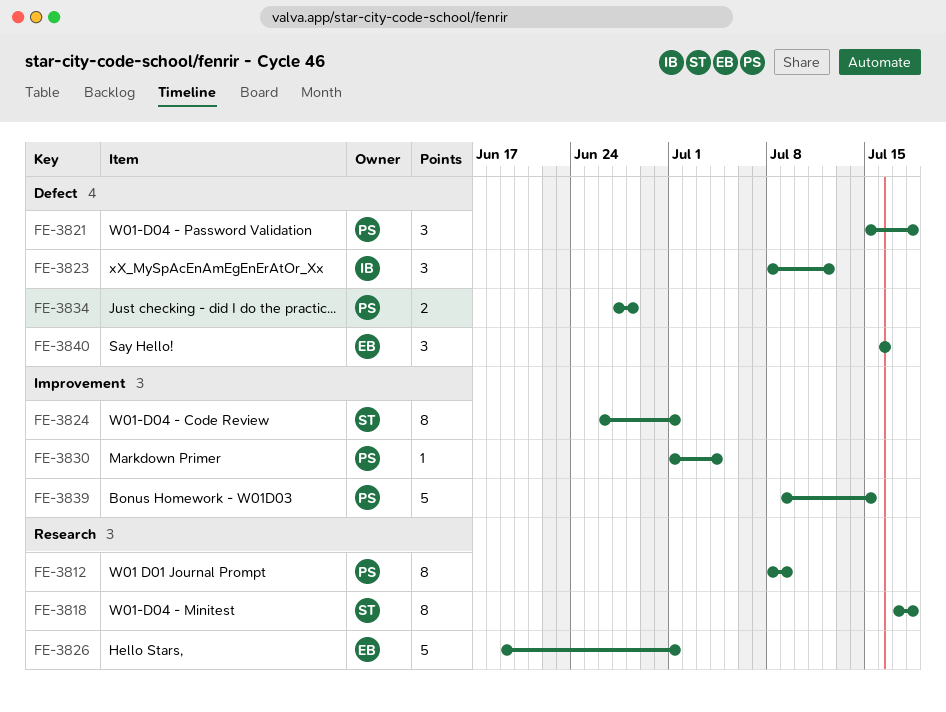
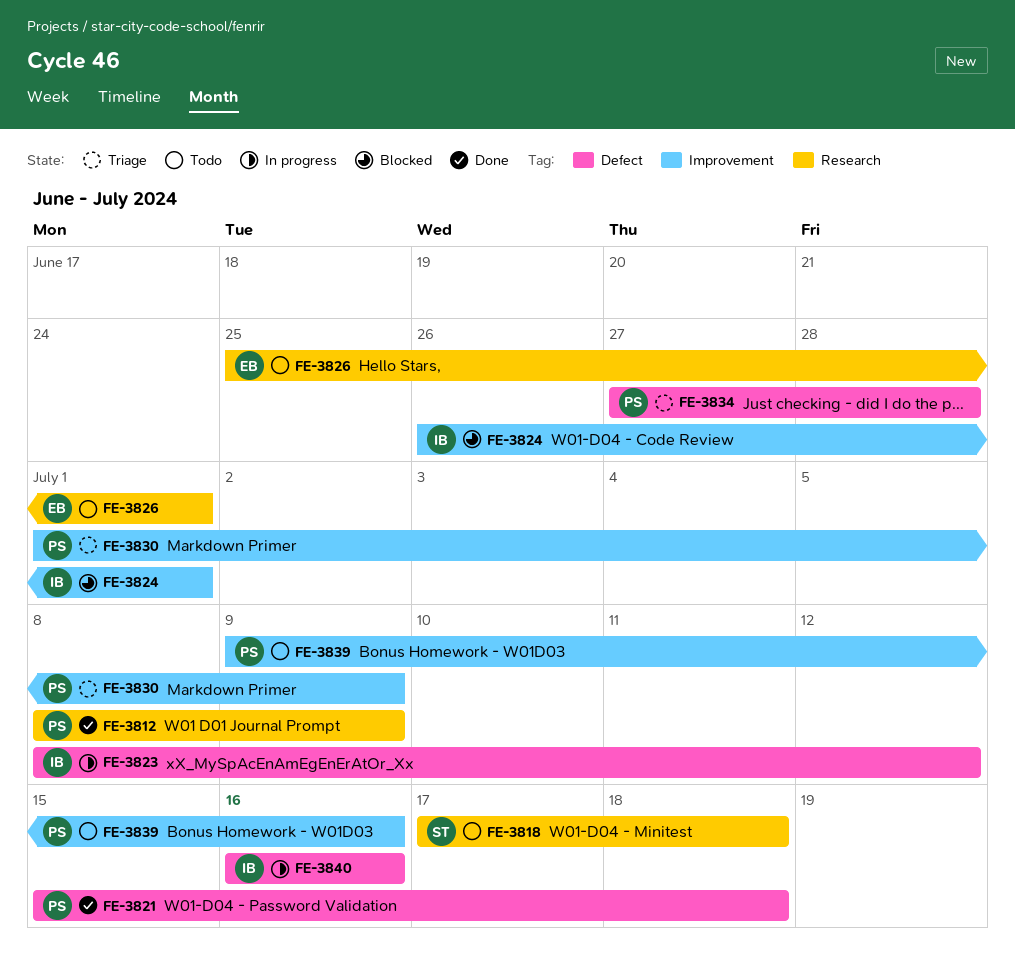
FE-3824, owner: ST -> IB
FE-3826, start: Jun 19 -> Jun 25
FE-3830, due: Jul 4 -> Jul 9
FE-3839, due: Jul 15 -> Jul 16
FE-3840, owner: EB -> IB

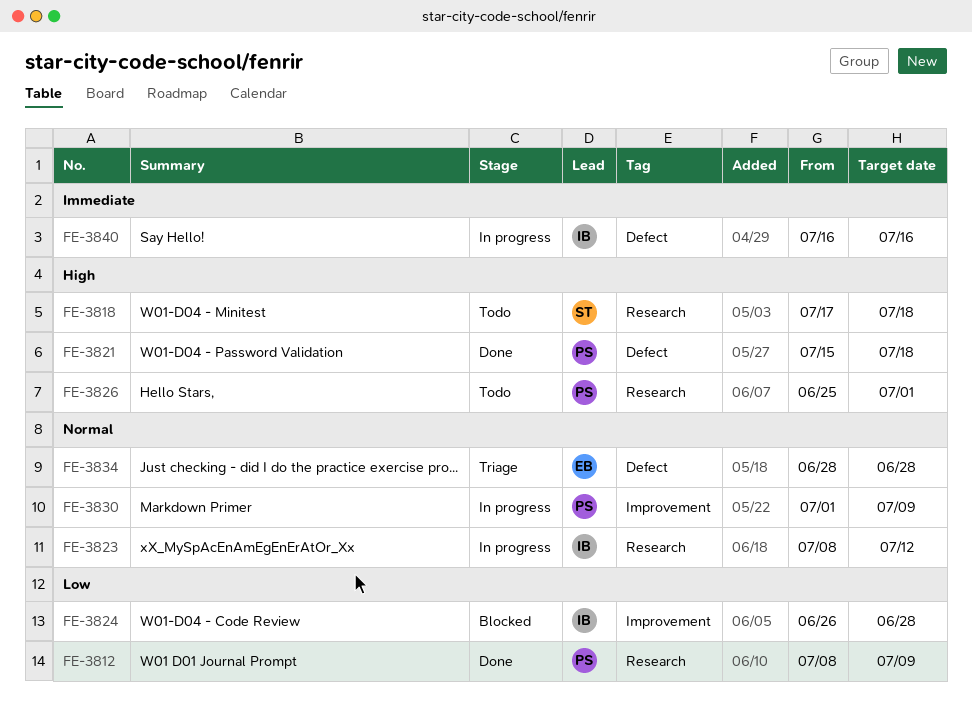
FE-3823, label: Defect -> Research
FE-3824, due: Jul 1 -> Jun 28
FE-3826, owner: EB -> PS
FE-3830, status: Triage -> In progress
FE-3834, owner: PS -> EB
FE-3834, start: Jun 27 -> Jun 28
FE-3839: present -> none

